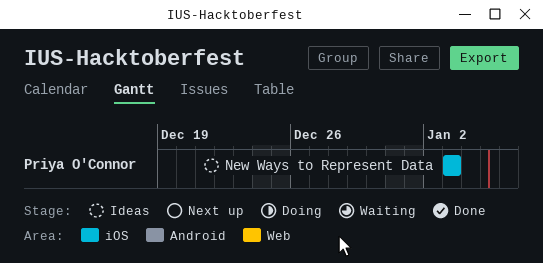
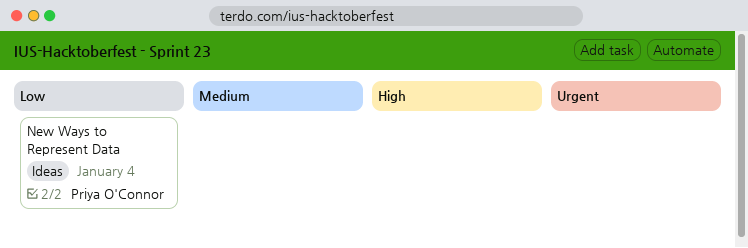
New Ways to Represent Data, due: Jan 3 -> Jan 4

